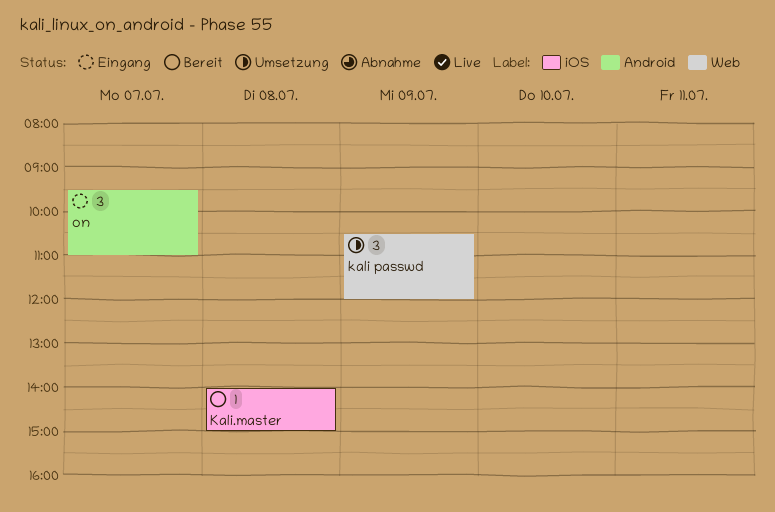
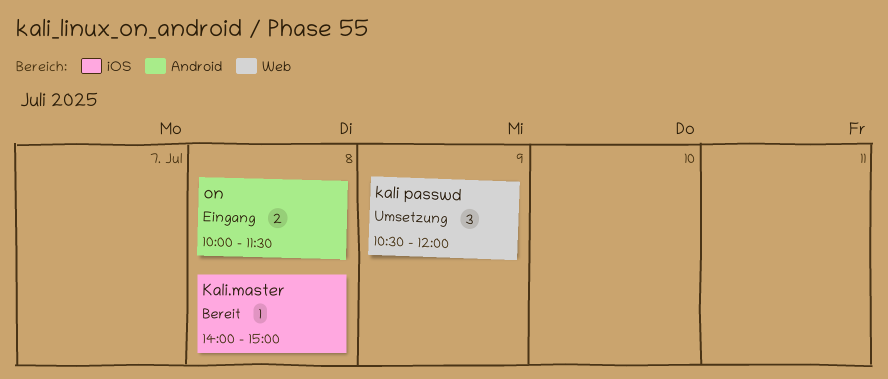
on, estimate: 3 -> 2
on, day: Jul 7 -> Jul 8
on, begins: 09:30 -> 10:00
on, ends: 11:00 -> 11:30

